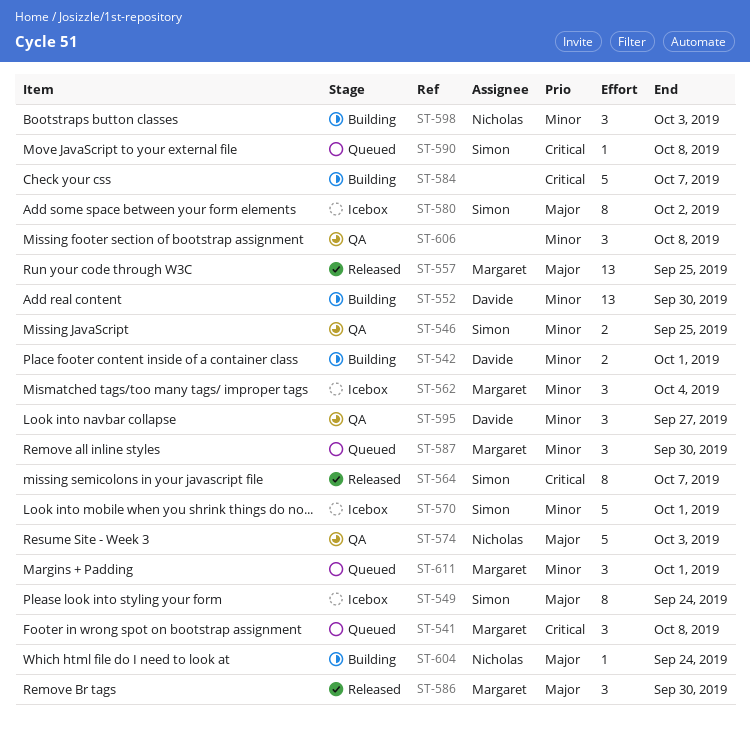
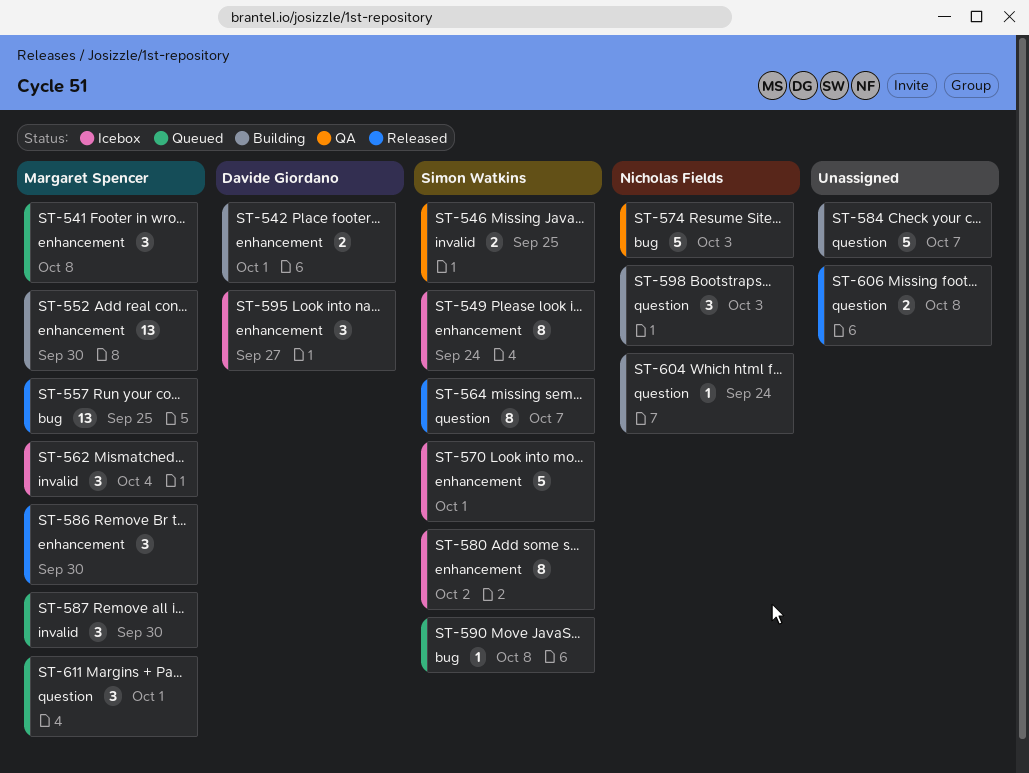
ST-552, owner: Davide Giordano -> Margaret Spencer
ST-595, status: QA -> Icebox
ST-606, status: QA -> Released
ST-606, estimate: 3 -> 2

